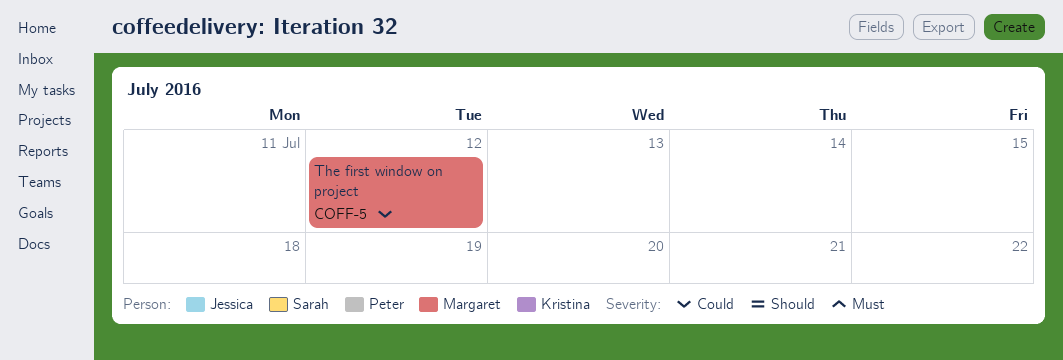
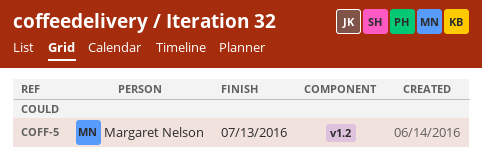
COFF-5, due: Jul 12 -> Jul 13

